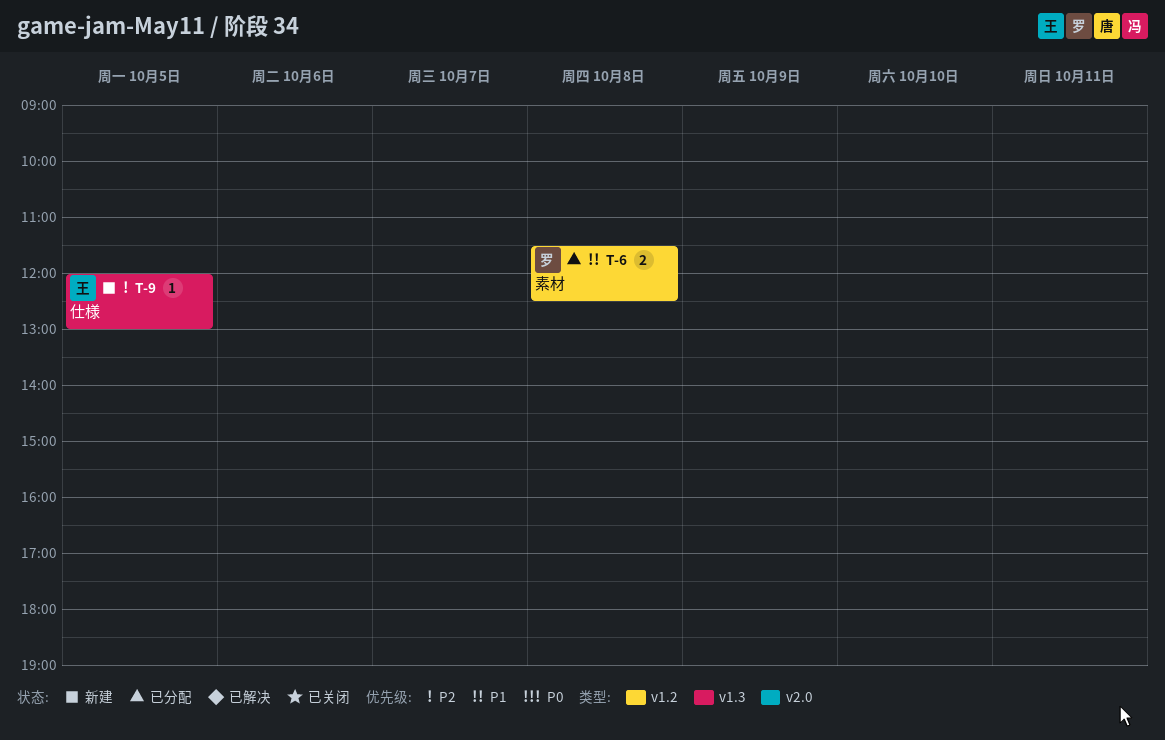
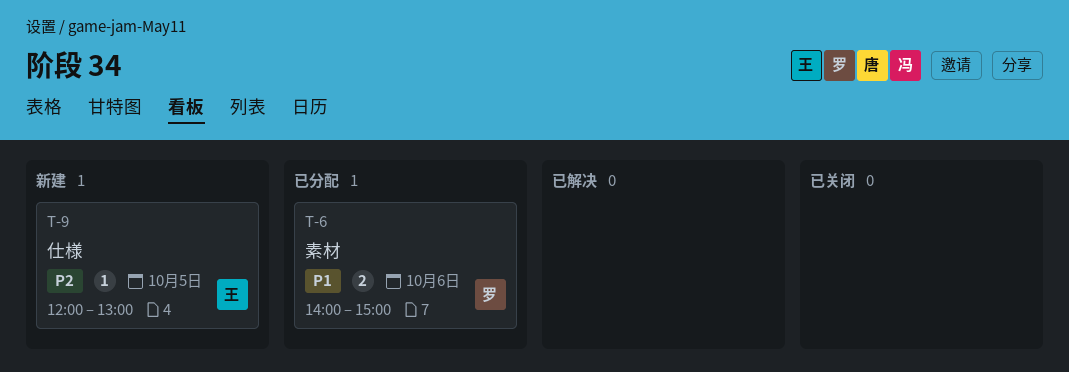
T-6, day: Oct 8 -> Oct 6
T-6, begins: 11:30 -> 14:00
T-6, ends: 12:30 -> 15:00

